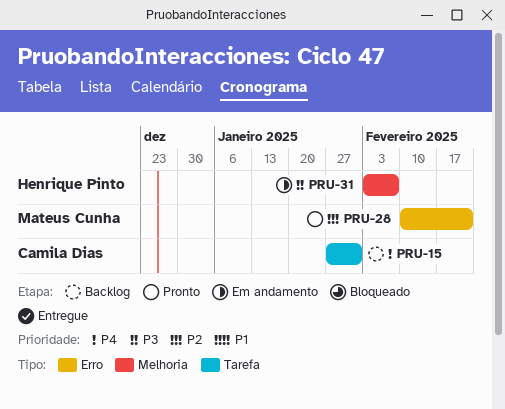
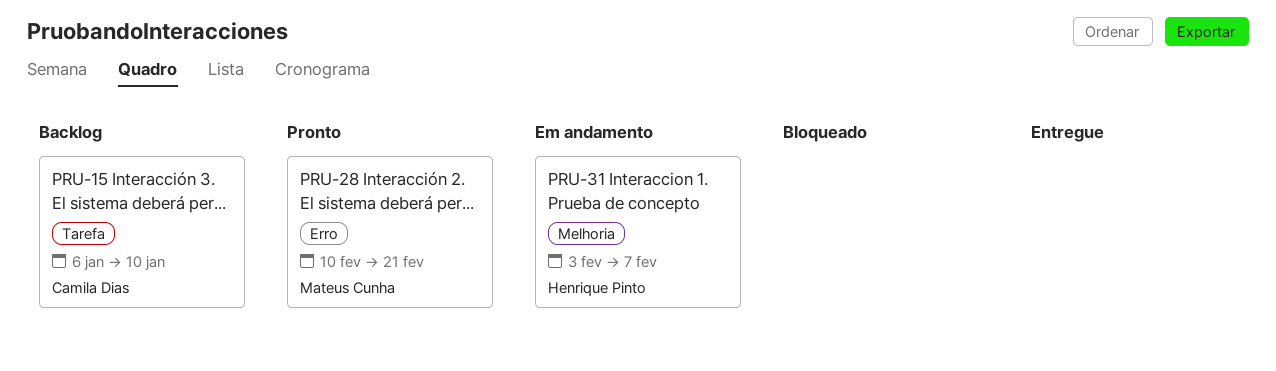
PRU-15, start: Jan 27 -> Jan 6
PRU-15, due: Jan 31 -> Jan 10

